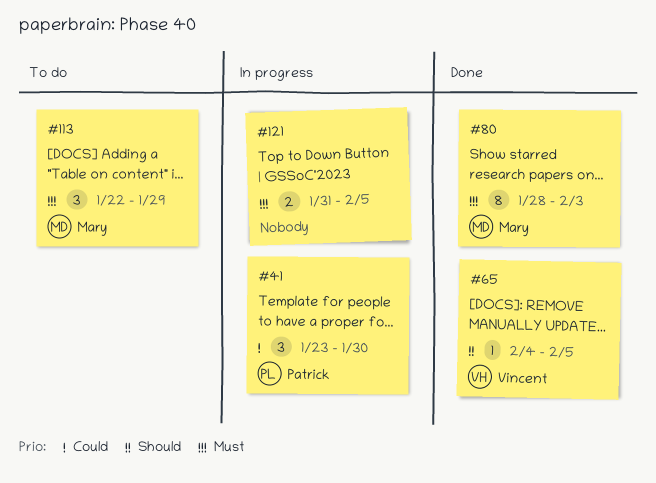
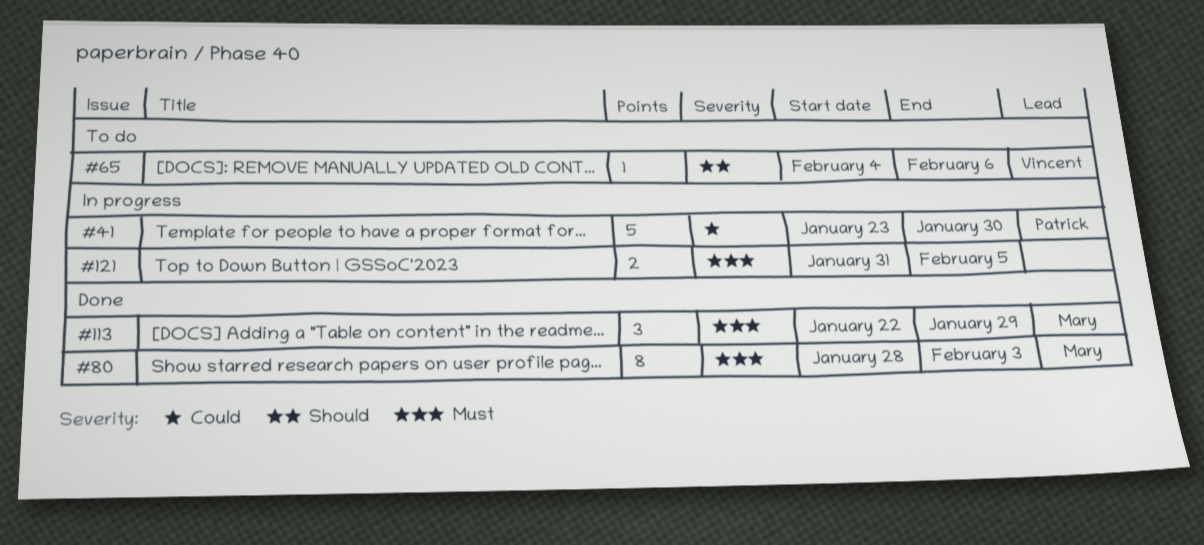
#41, estimate: 3 -> 5
#65, status: Done -> To do
#65, due: Feb 5 -> Feb 6
#113, status: To do -> Done

